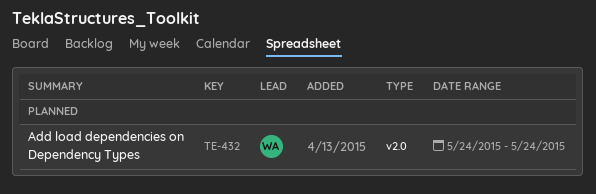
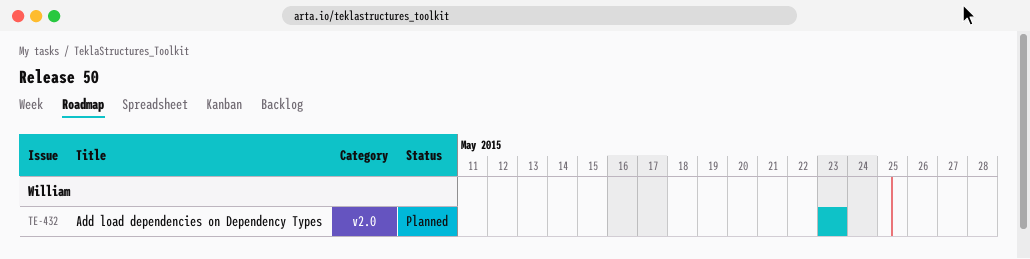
TE-432, start: May 24 -> May 23
TE-432, due: May 24 -> May 23

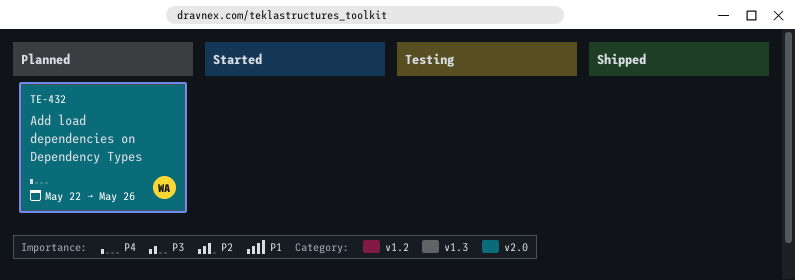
TE-432, start: May 23 -> May 22
TE-432, due: May 23 -> May 26

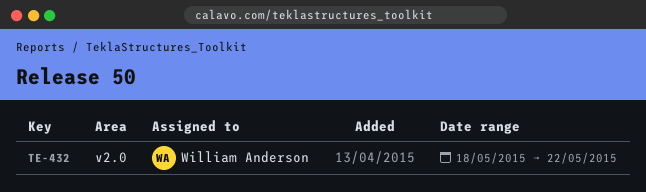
TE-432, start: May 22 -> May 18
TE-432, due: May 26 -> May 22

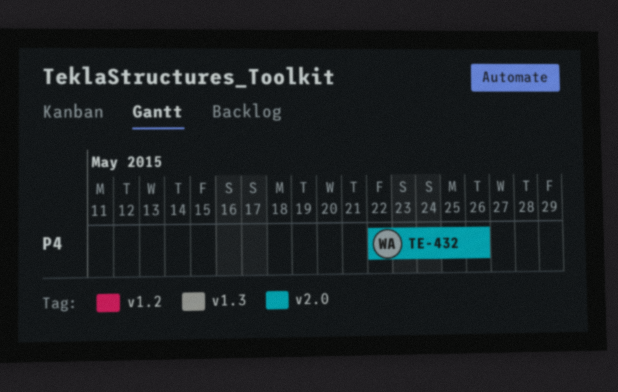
TE-432, start: May 18 -> May 22
TE-432, due: May 22 -> May 26

